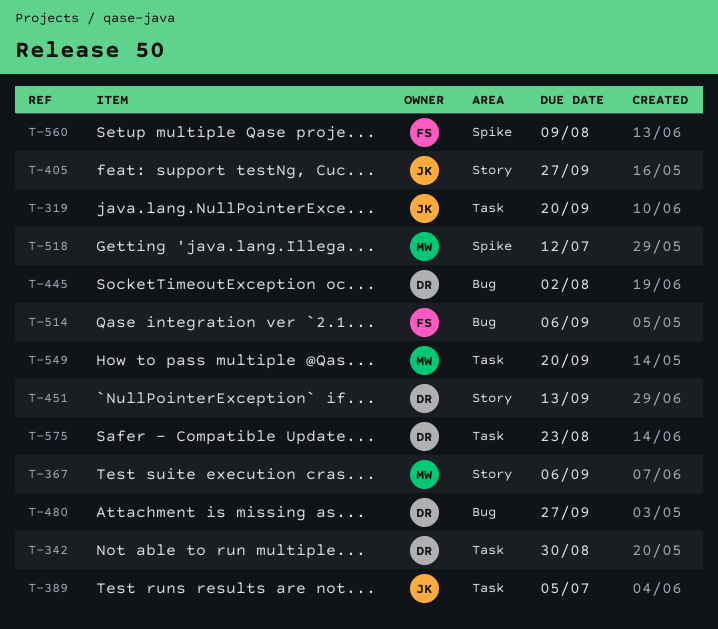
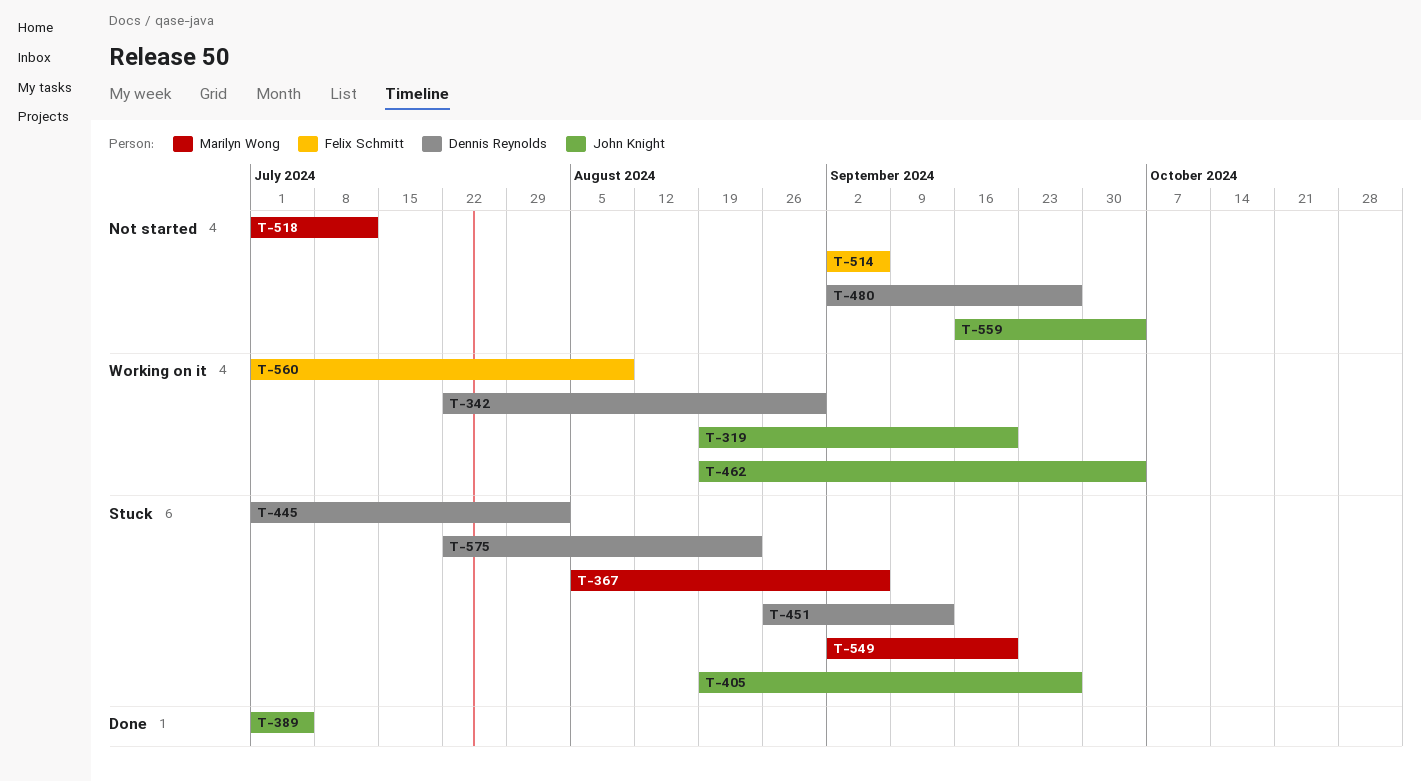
T-462: none -> present
T-559: none -> present

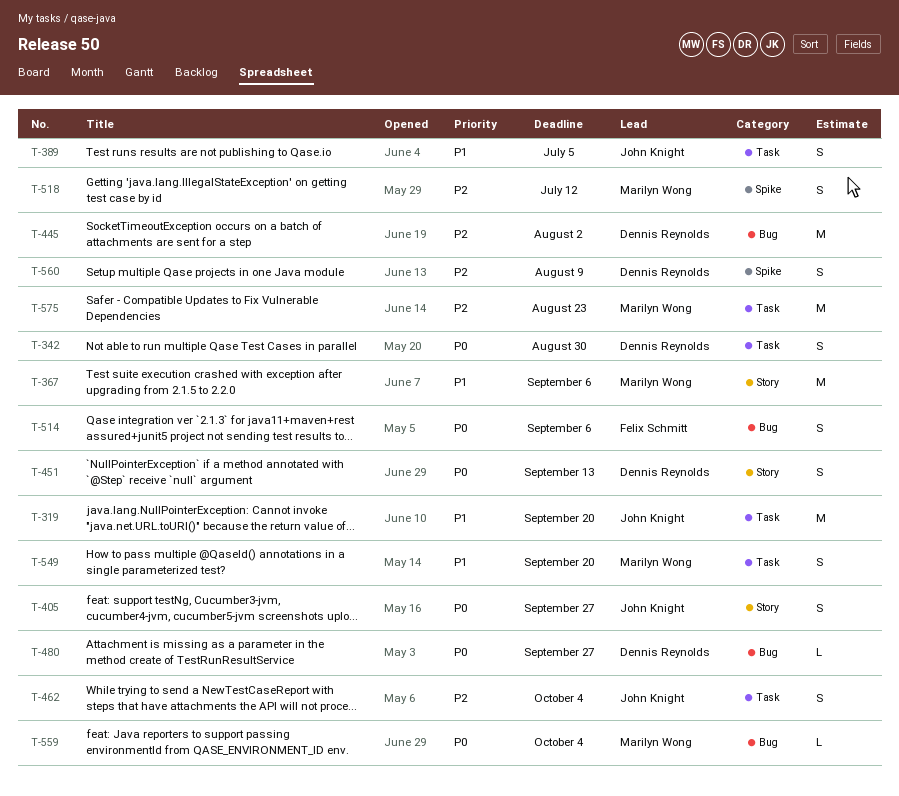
T-559, owner: John Knight -> Marilyn Wong
T-560, owner: Felix Schmitt -> Dennis Reynolds
T-575, owner: Dennis Reynolds -> Marilyn Wong

